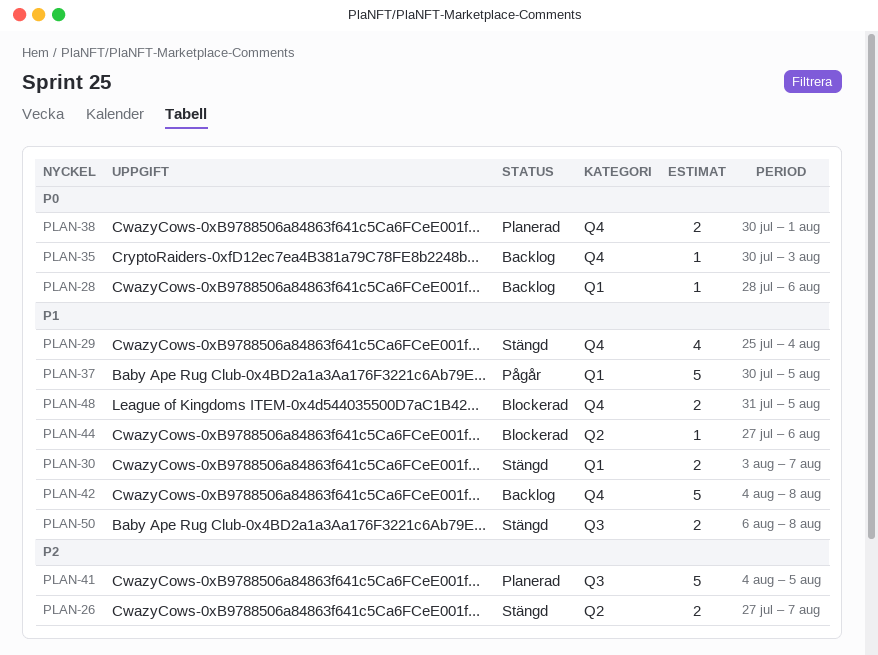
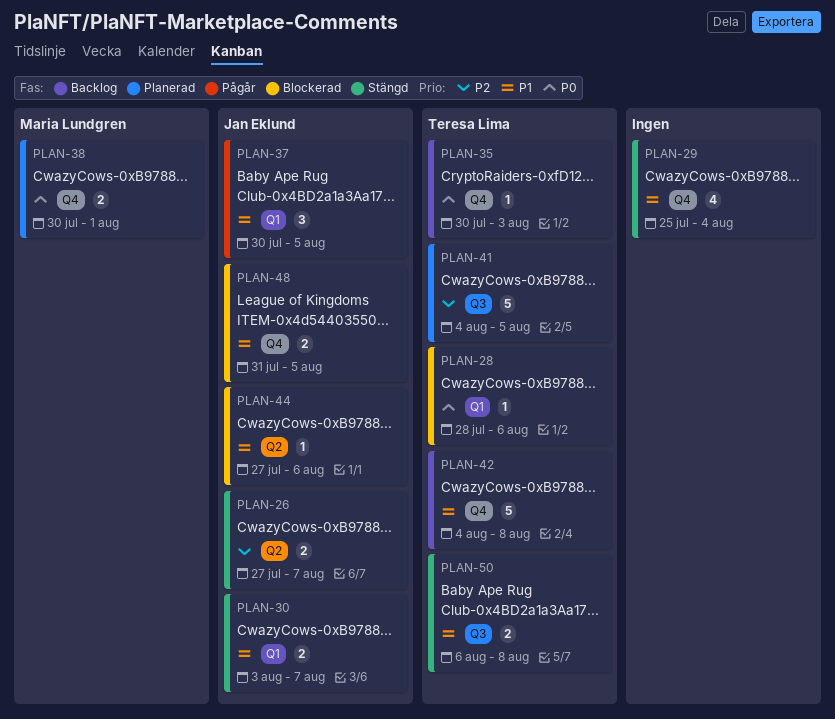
PLAN-28, status: Backlog -> Blockerad
PLAN-37, estimate: 5 -> 3

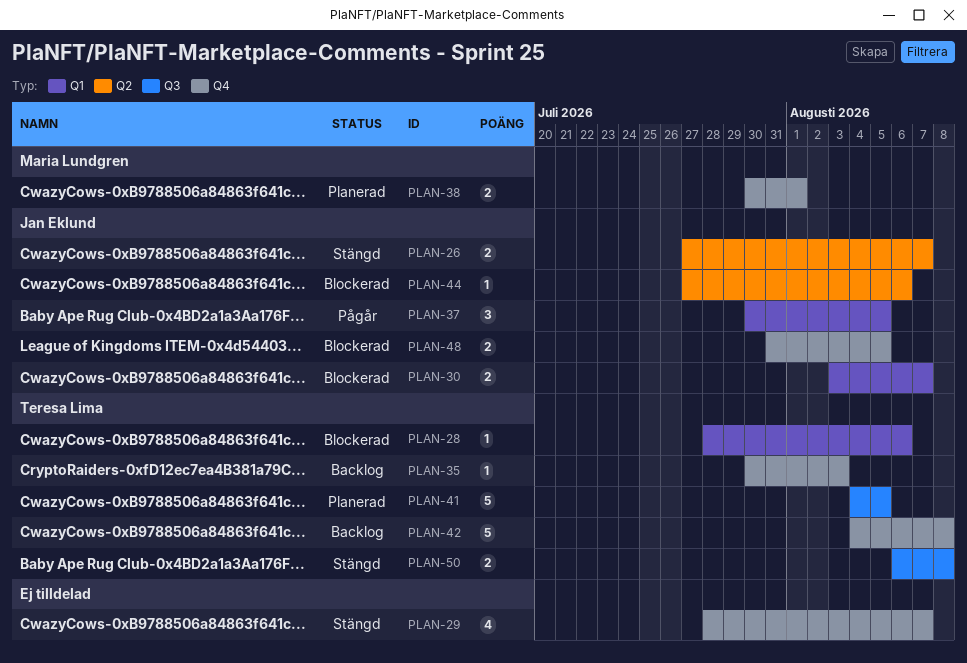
PLAN-29, start: Jul 25 -> Jul 28
PLAN-29, due: Aug 4 -> Aug 7
PLAN-30, status: Stängd -> Blockerad

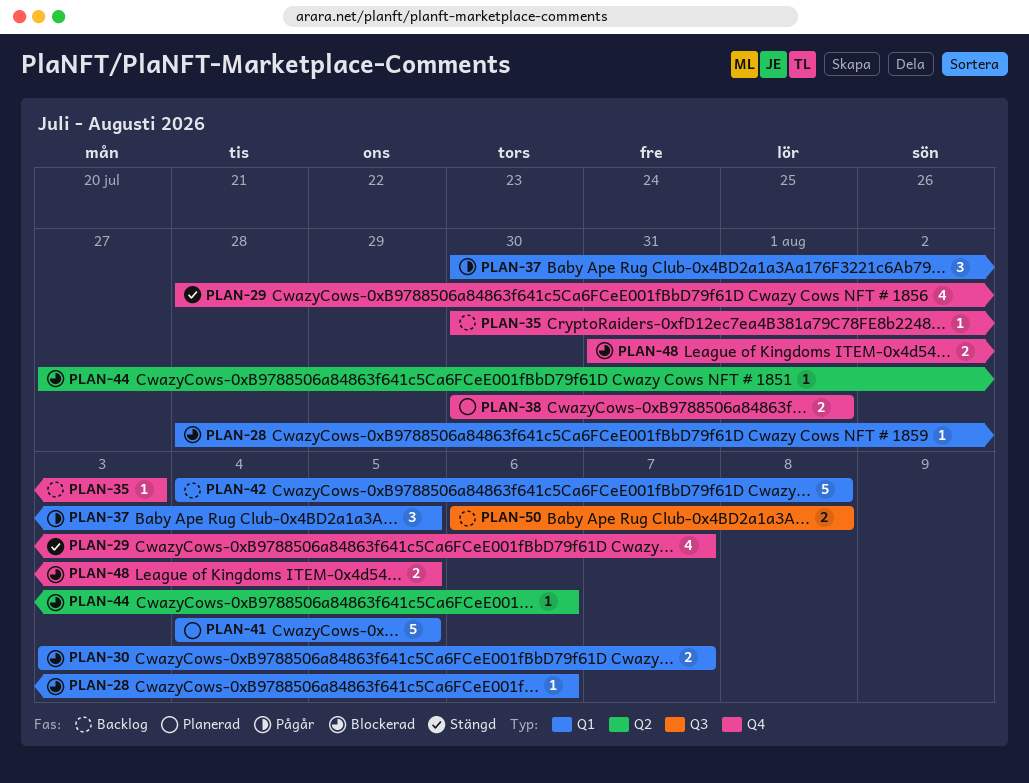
PLAN-26: present -> none
PLAN-41, label: Q3 -> Q1
PLAN-42, label: Q4 -> Q1
PLAN-50, status: Stängd -> Backlog

